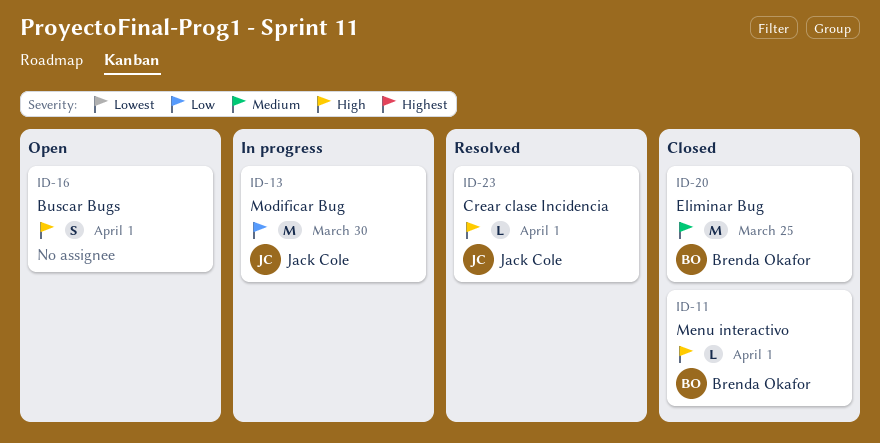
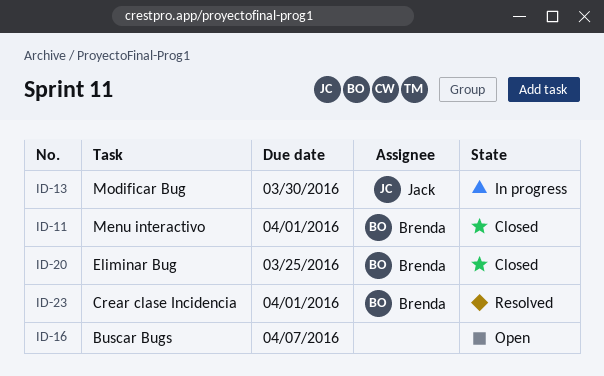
ID-16, due: Apr 1 -> Apr 7
ID-23, owner: Jack Cole -> Brenda Okafor

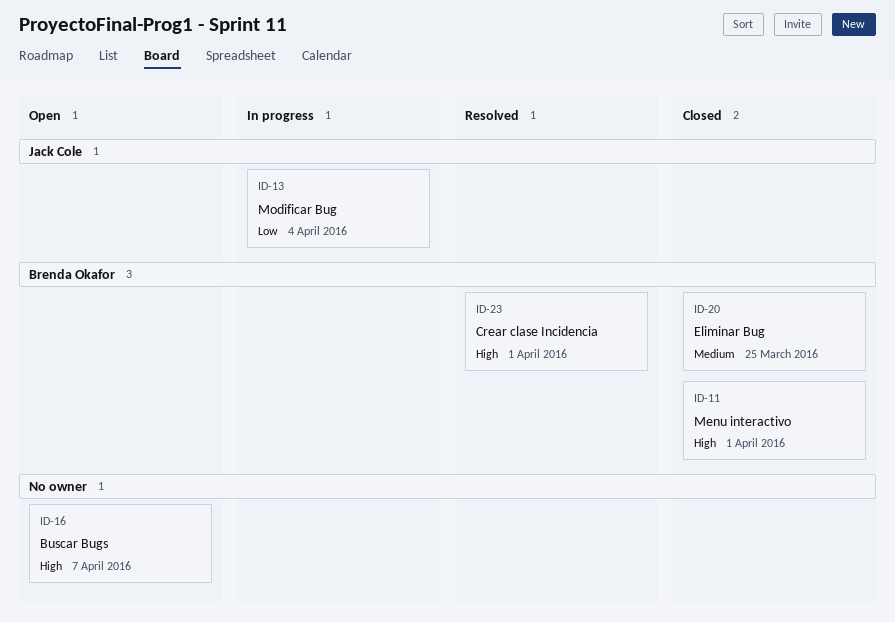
ID-13, due: Mar 30 -> Apr 4

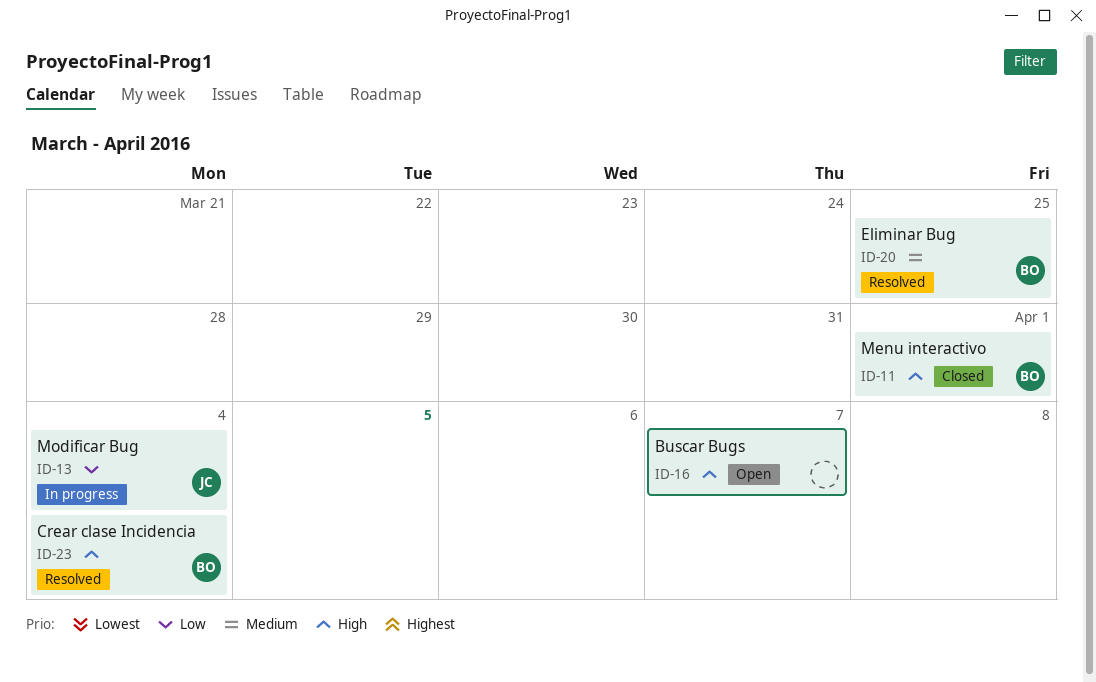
ID-20, status: Closed -> Resolved
ID-23, due: Apr 1 -> Apr 4

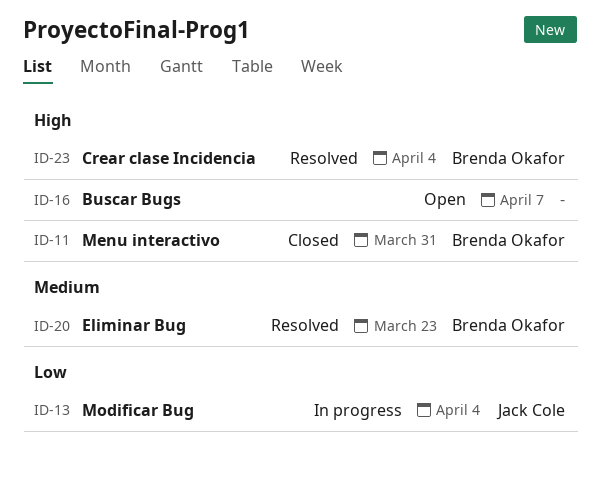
ID-11, due: Apr 1 -> Mar 31
ID-20, due: Mar 25 -> Mar 23

